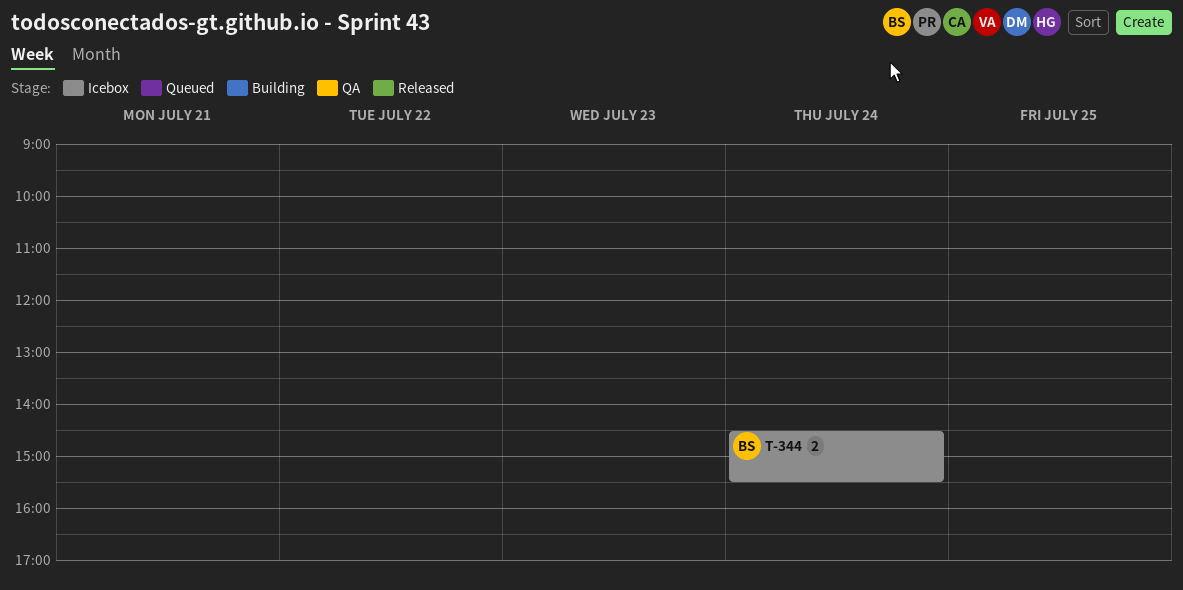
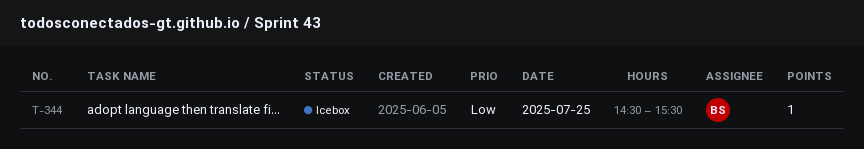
T-344, estimate: 2 -> 1
T-344, day: Jul 24 -> Jul 25

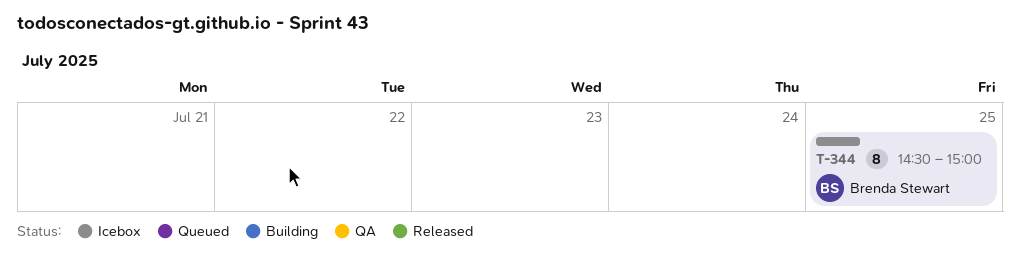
T-344, estimate: 1 -> 8
T-344, ends: 15:30 -> 15:00

